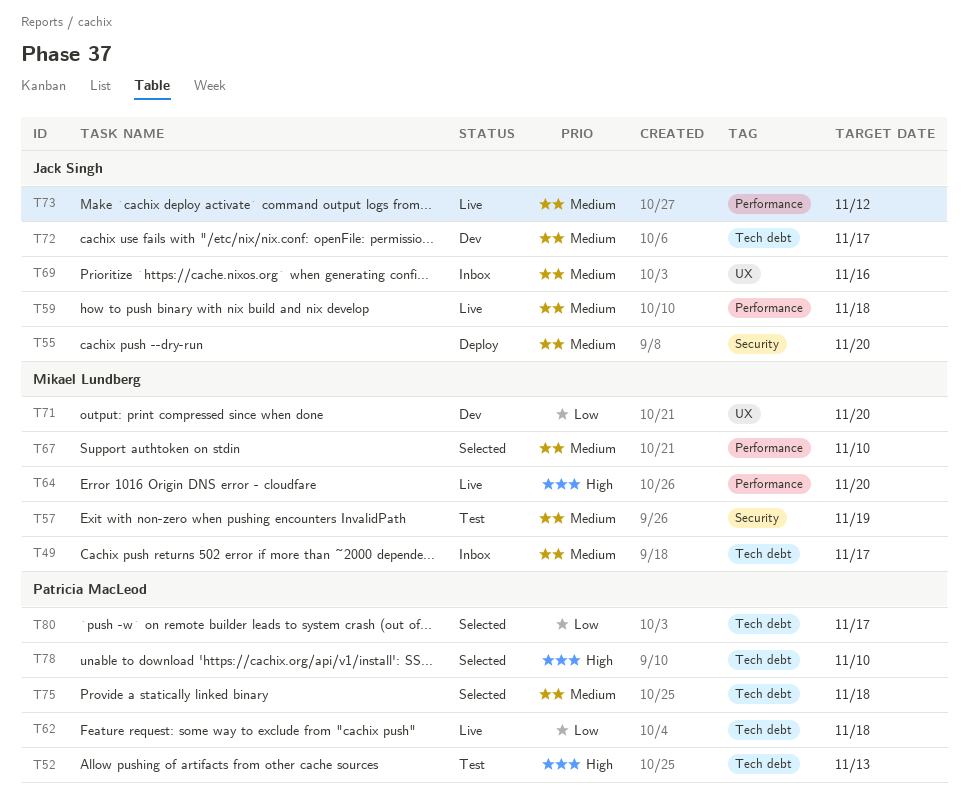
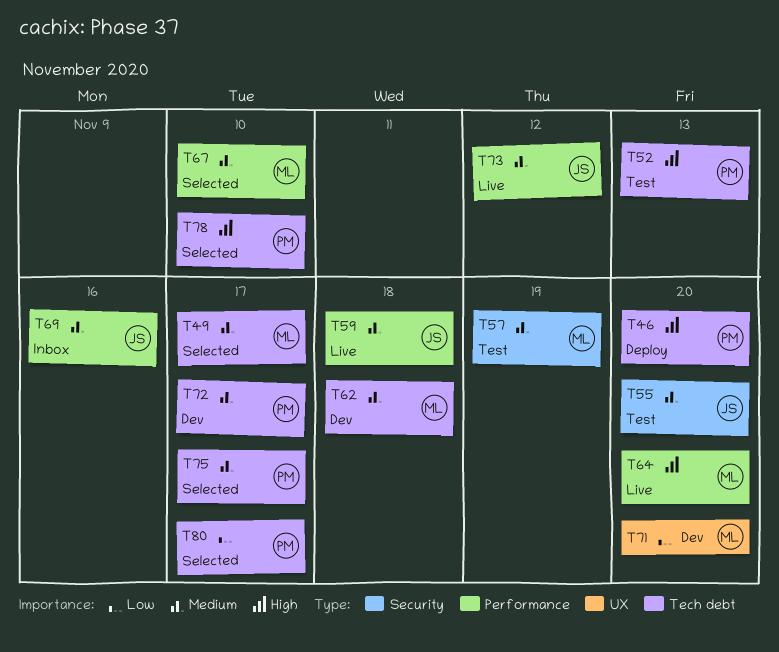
T46: none -> present
T49, status: Inbox -> Selected
T55, status: Deploy -> Test
T62, status: Live -> Dev
T62, owner: Patricia MacLeod -> Mikael Lundberg
T62, priority: Low -> Medium
T69, label: UX -> Performance
T72, owner: Jack Singh -> Patricia MacLeod
T75, due: Nov 18 -> Nov 17

